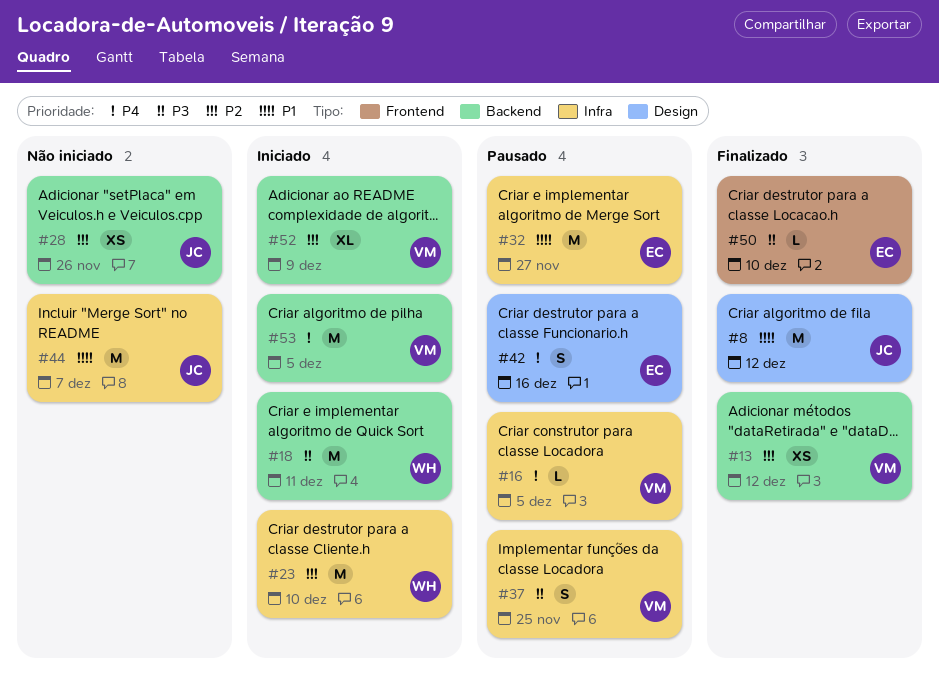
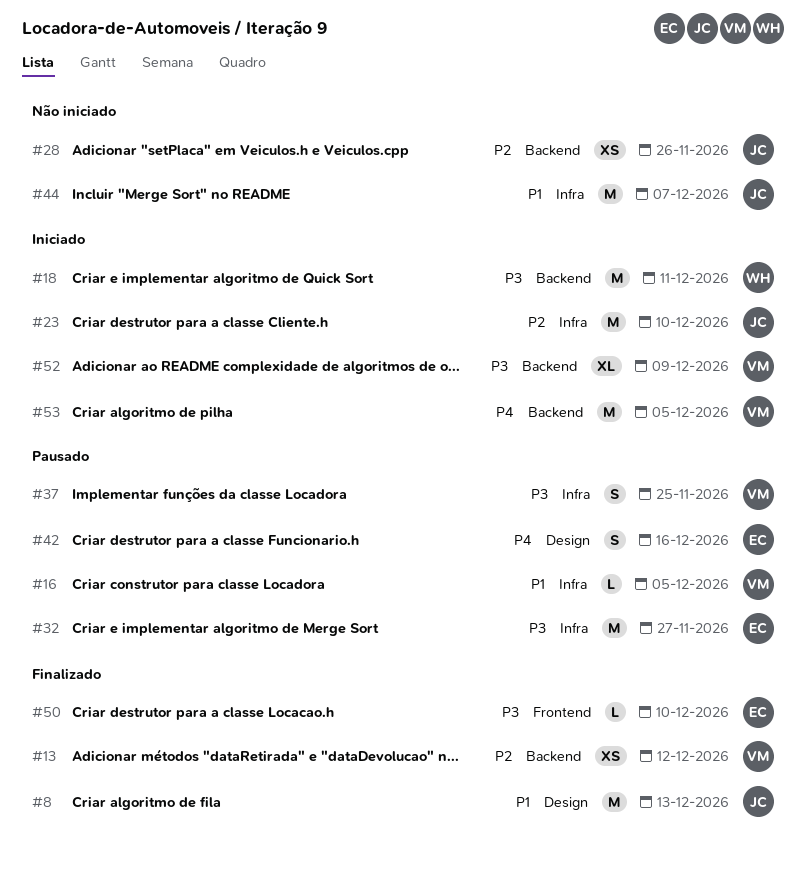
#8, due: Dec 12 -> Dec 13
#16, priority: P4 -> P1
#23, owner: WH -> JC
#32, priority: P1 -> P3
#52, priority: P2 -> P3

